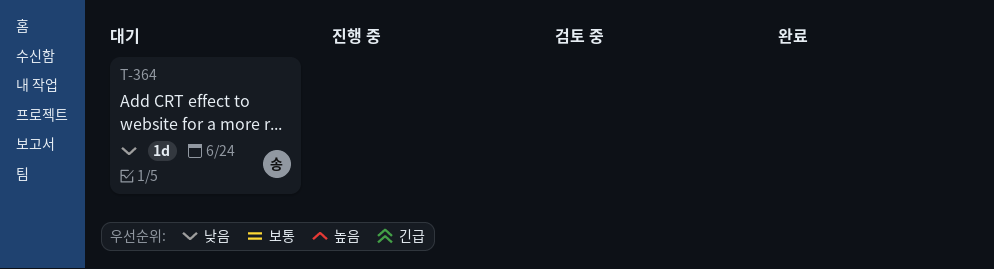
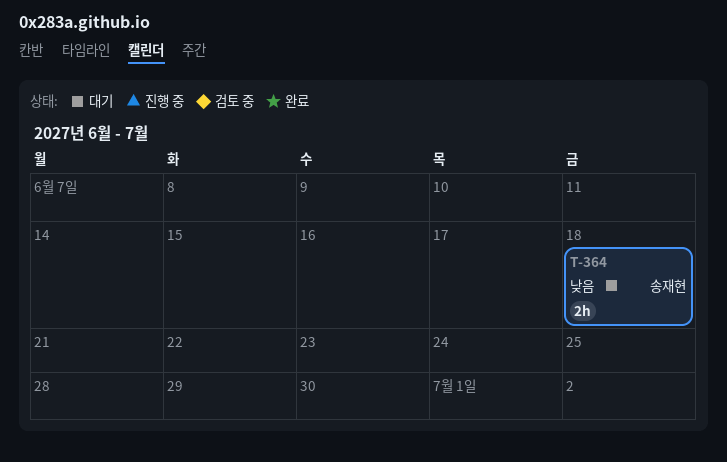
T-364, estimate: 1d -> 2h
T-364, due: Jun 24 -> Jun 18

